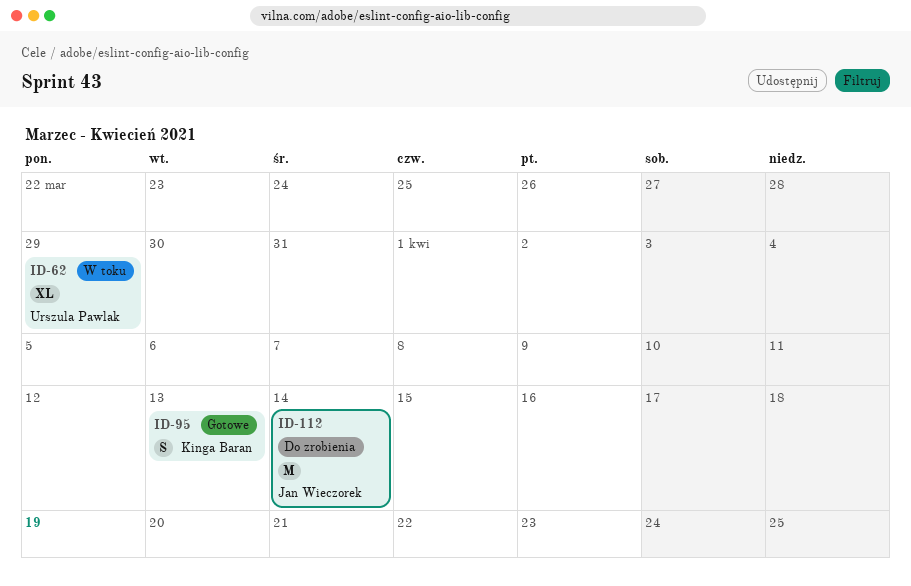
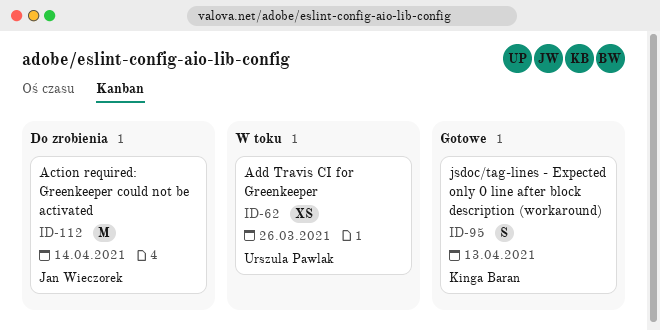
ID-62, estimate: XL -> XS
ID-62, due: Mar 29 -> Mar 26

